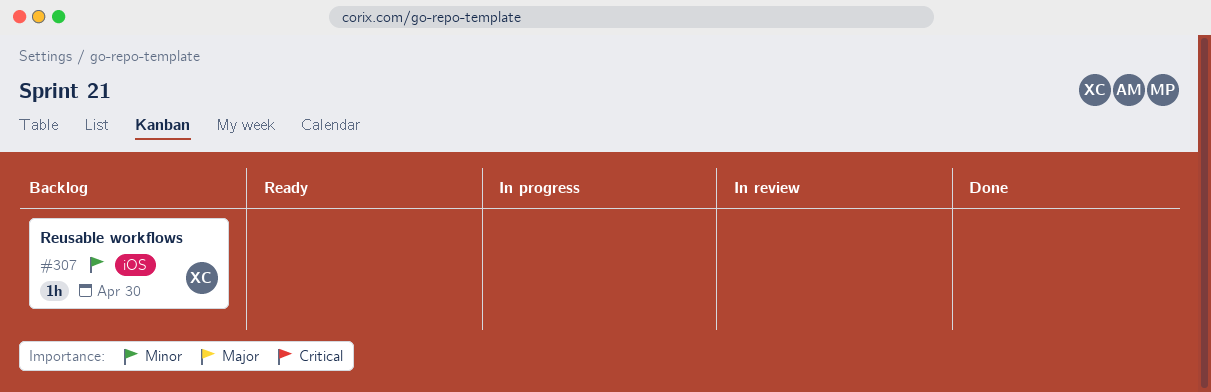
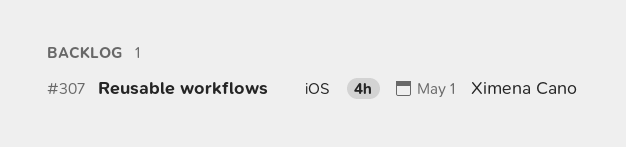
#307, estimate: 1h -> 4h
#307, due: Apr 30 -> May 1

